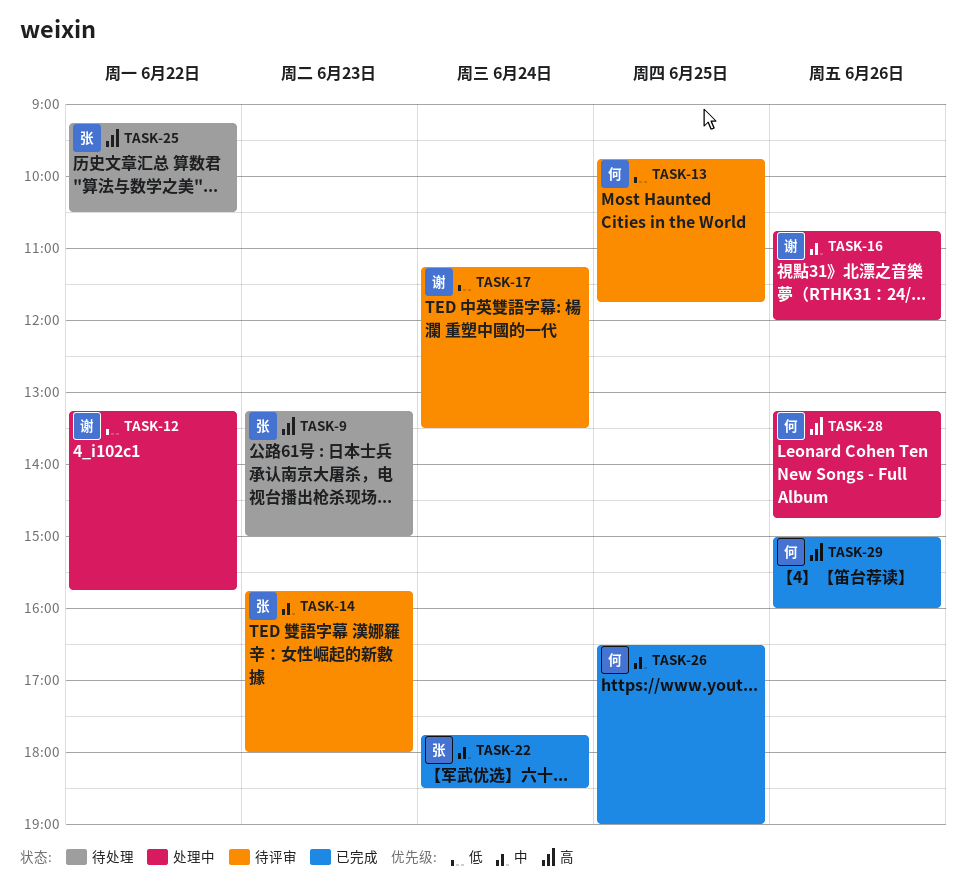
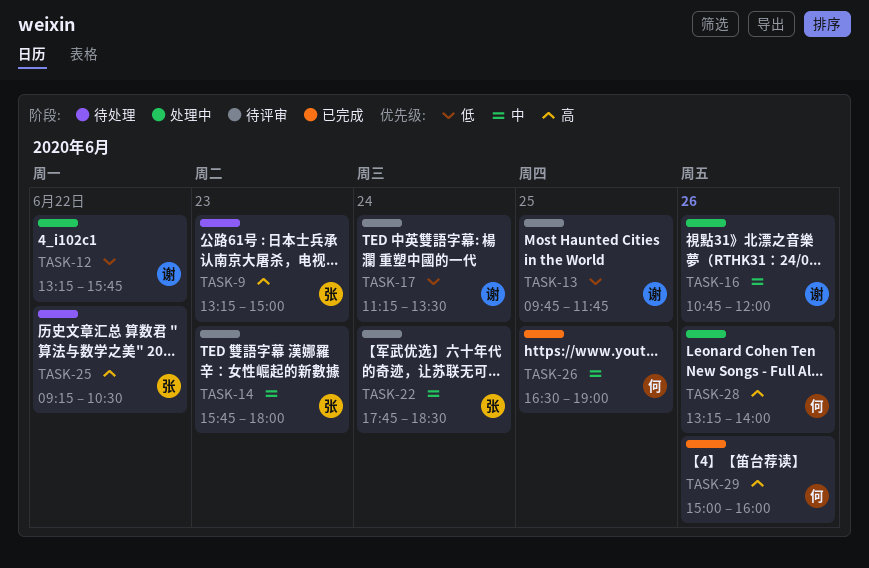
TASK-13, owner: 何 -> 谢
TASK-22, status: 已完成 -> 待评审
TASK-28, ends: 14:45 -> 14:00

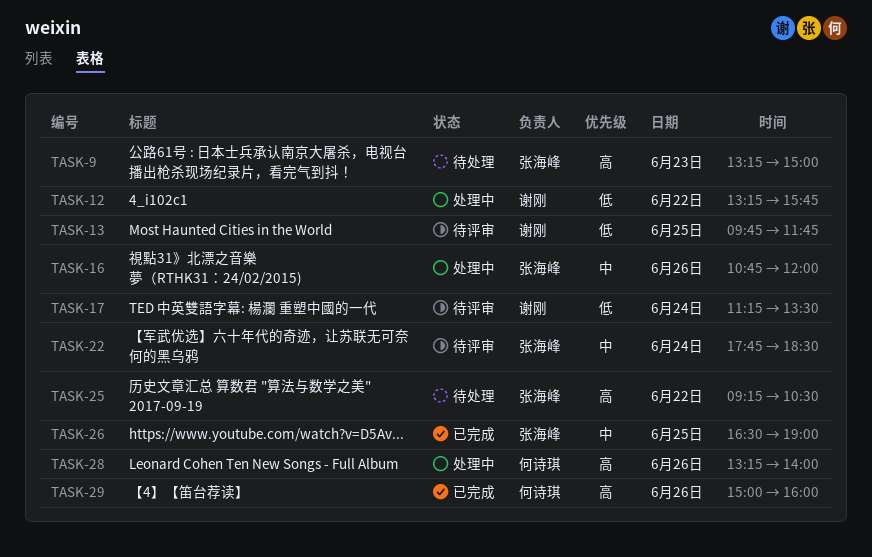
TASK-14: present -> none
TASK-16, owner: 谢刚 -> 张海峰
TASK-26, owner: 何诗琪 -> 张海峰

